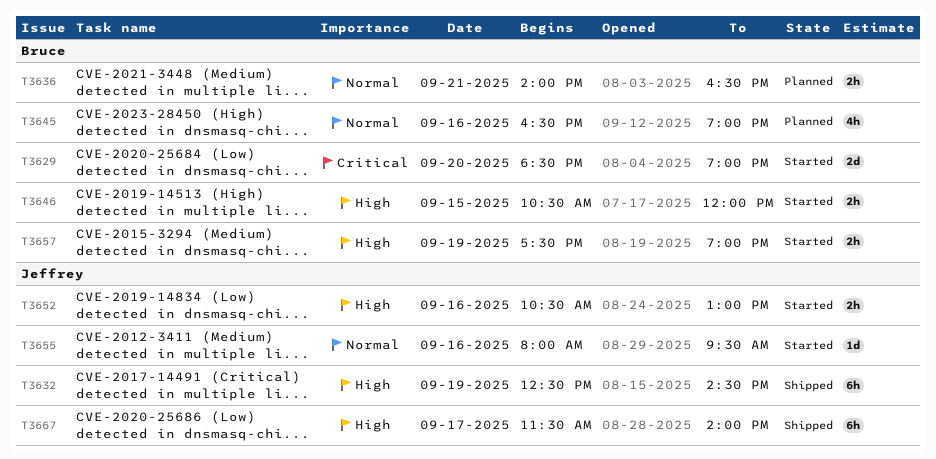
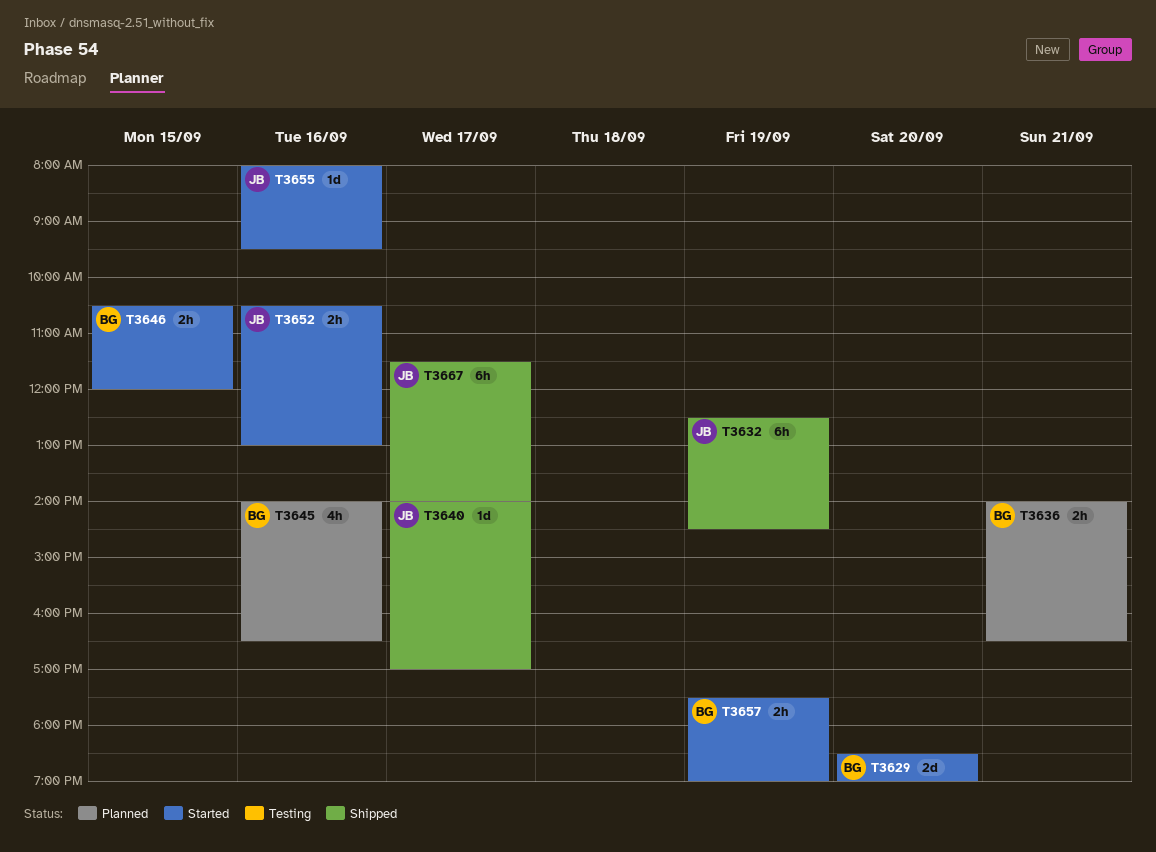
T3640: none -> present
T3645, begins: 16:30 -> 14:00
T3645, ends: 19:00 -> 16:30

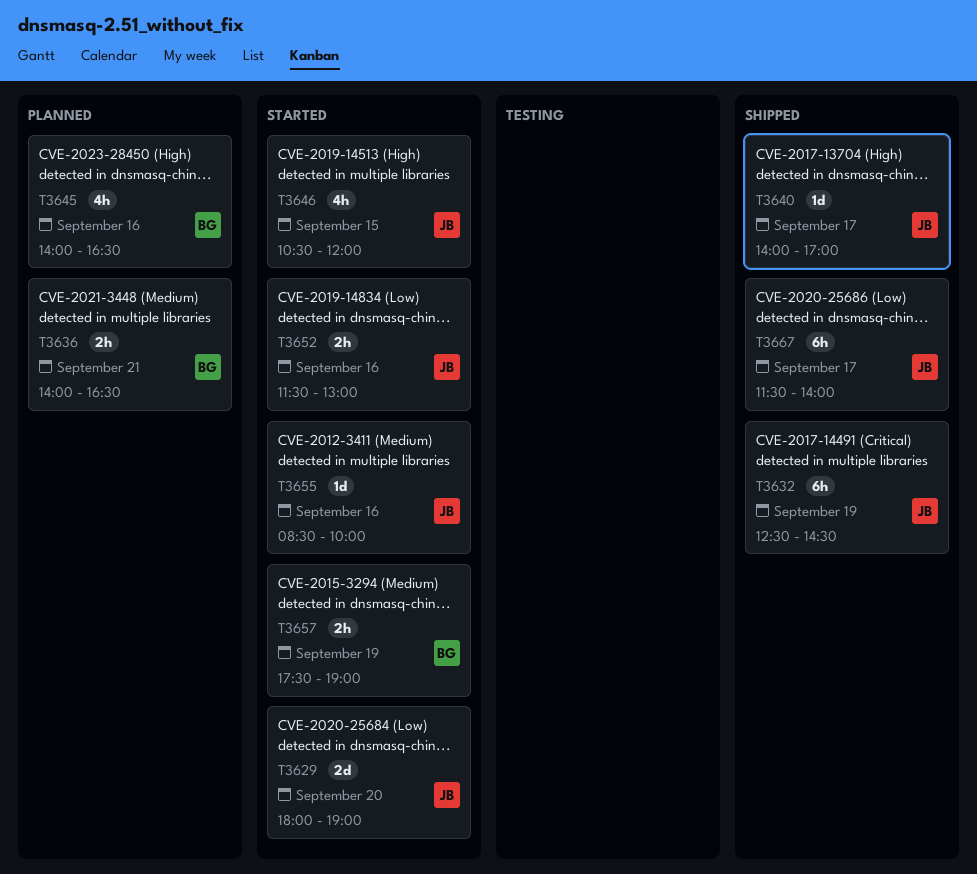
T3629, owner: BG -> JB
T3629, begins: 18:30 -> 18:00
T3646, owner: BG -> JB
T3646, estimate: 2h -> 4h
T3652, begins: 10:30 -> 11:30
T3655, begins: 08:00 -> 08:30
T3655, ends: 09:30 -> 10:00

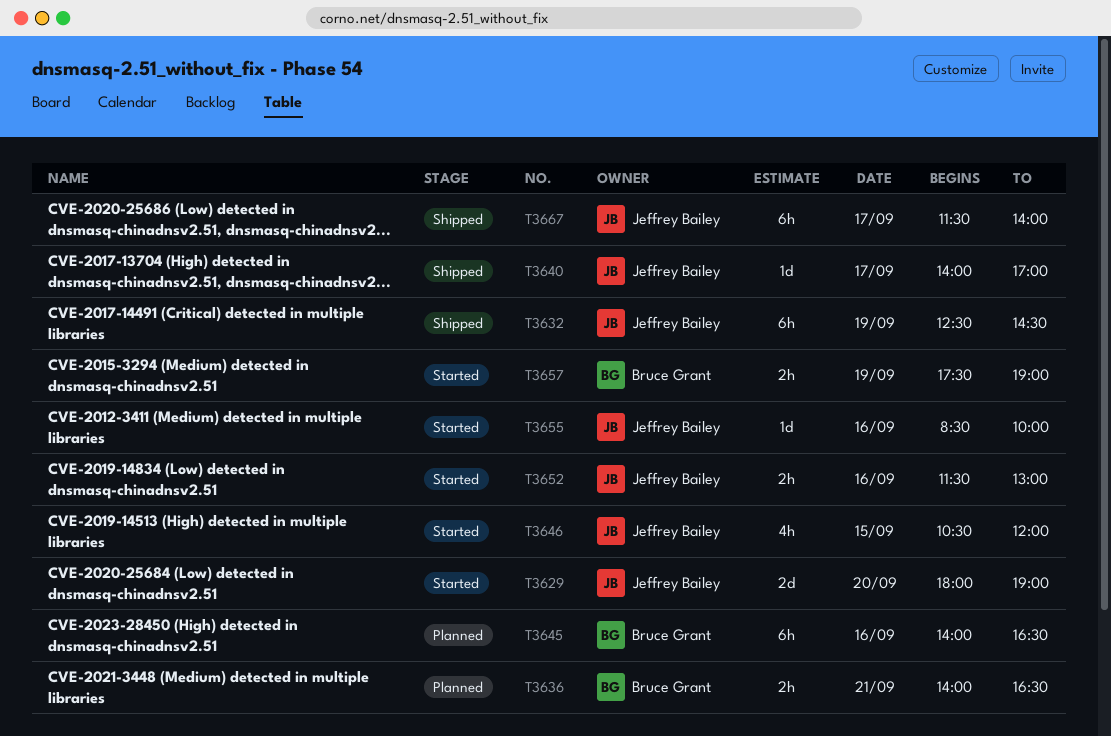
T3645, estimate: 4h -> 6h

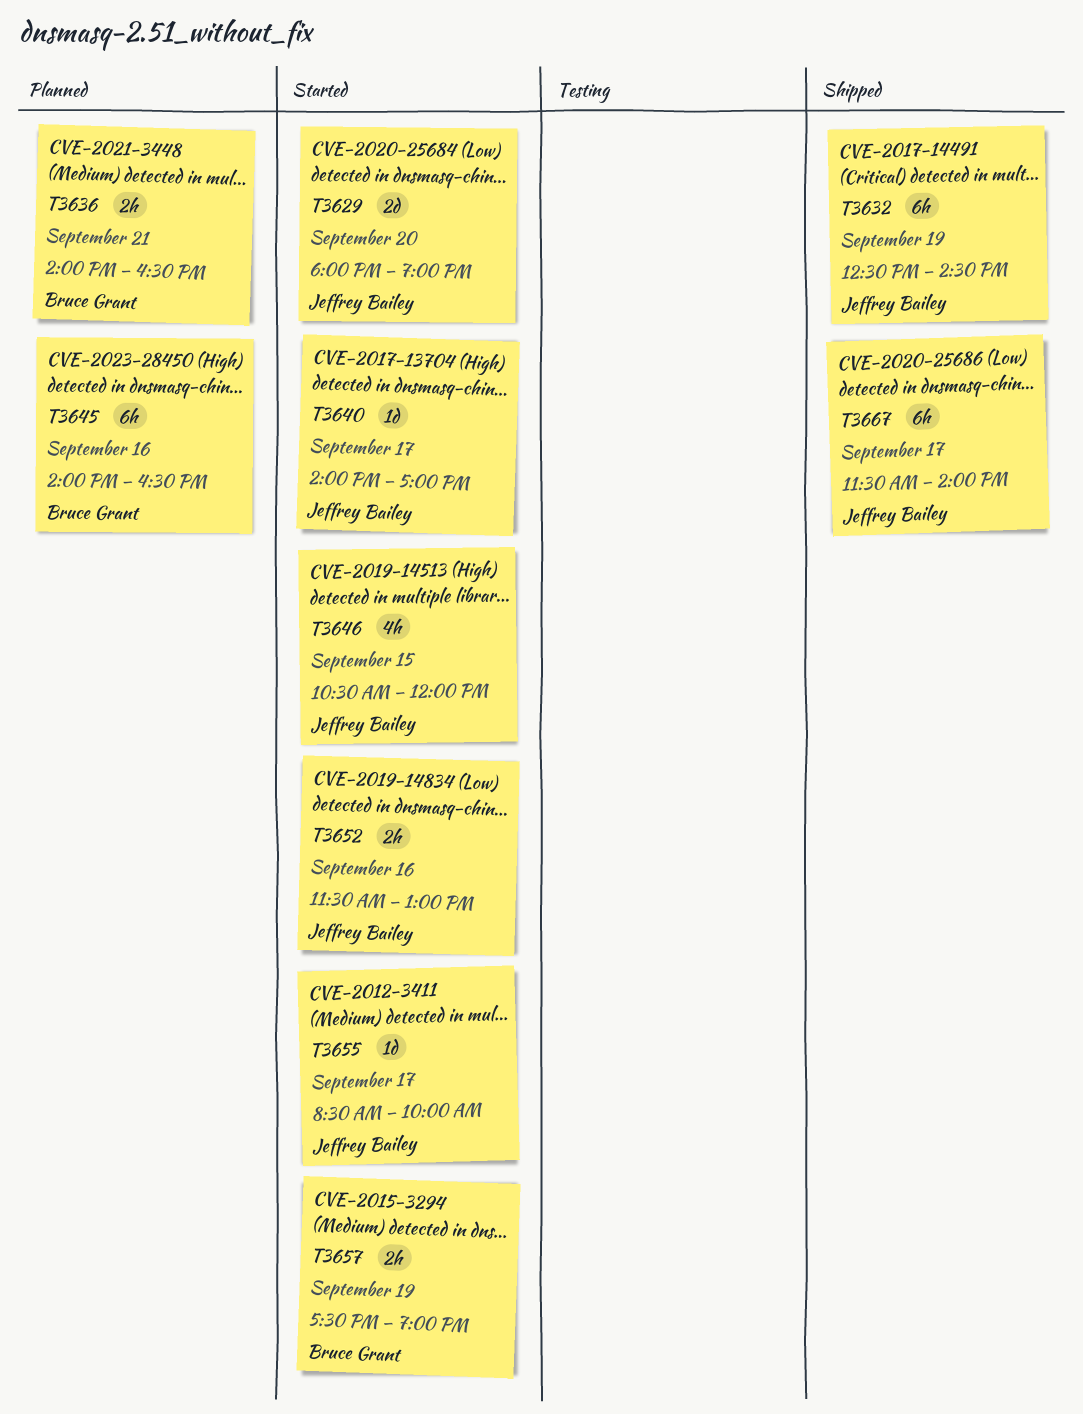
T3640, status: Shipped -> Started
T3655, day: Sep 16 -> Sep 17

